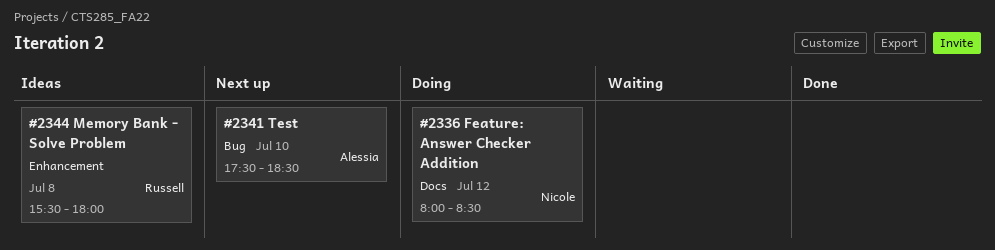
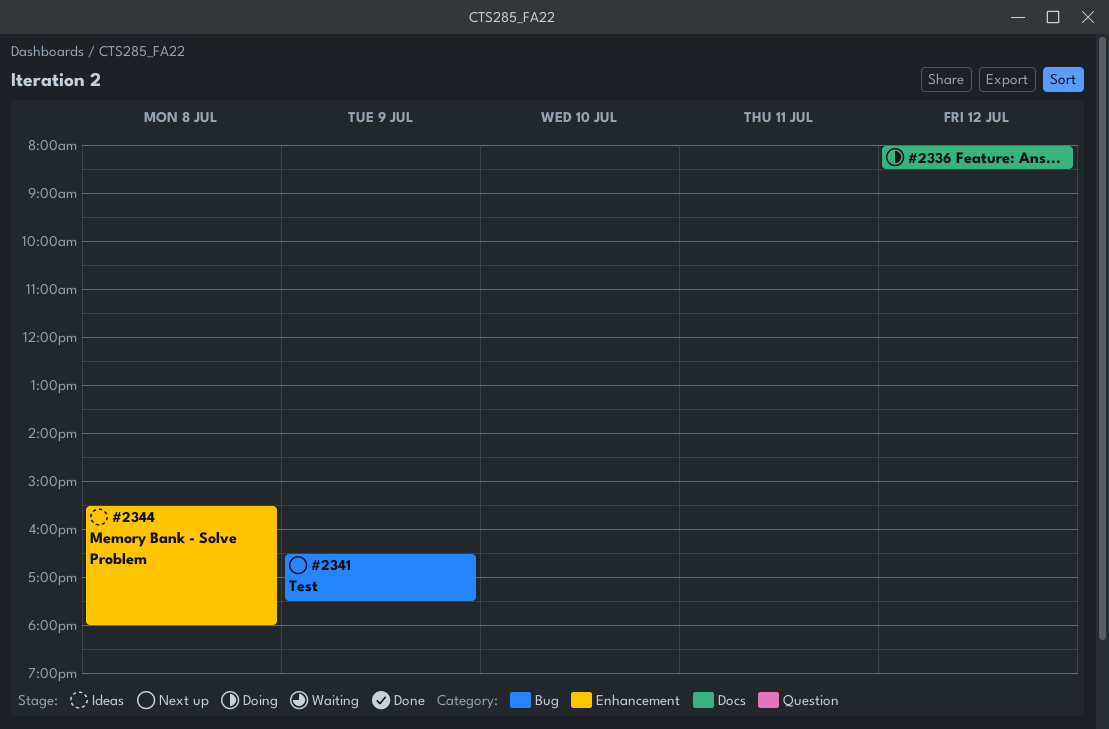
#2341, day: Jul 10 -> Jul 9
#2341, begins: 17:30 -> 16:30
#2341, ends: 18:30 -> 17:30

